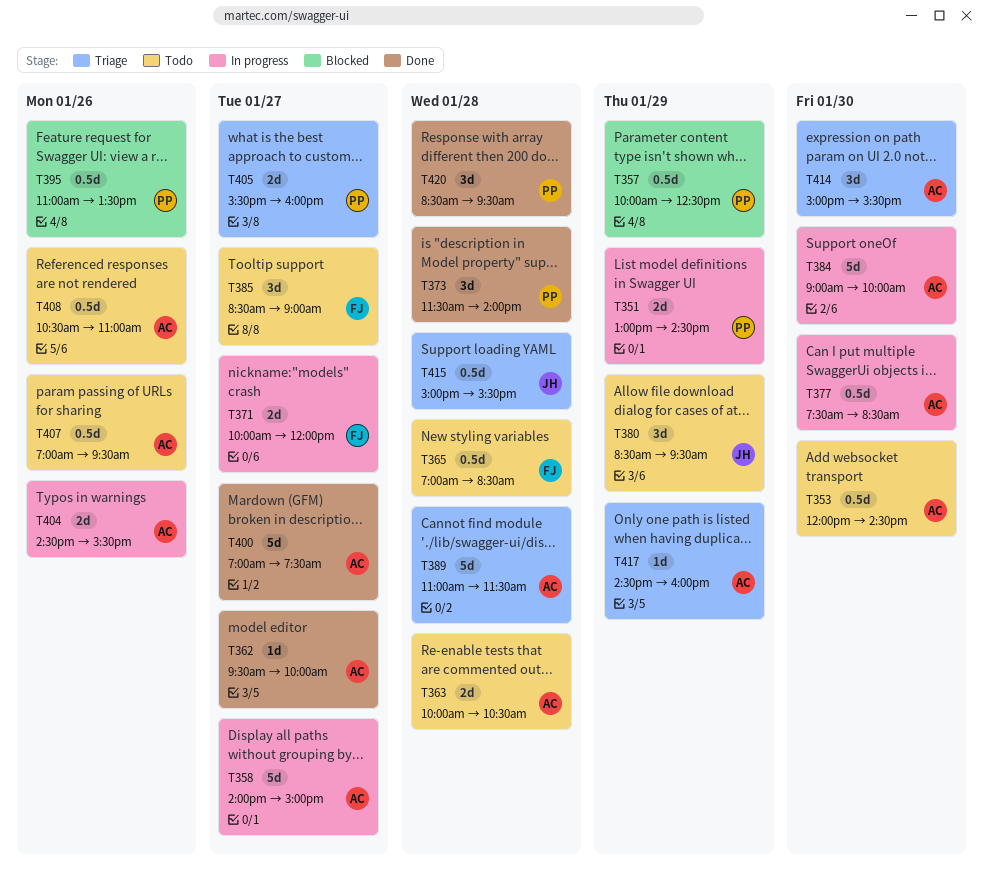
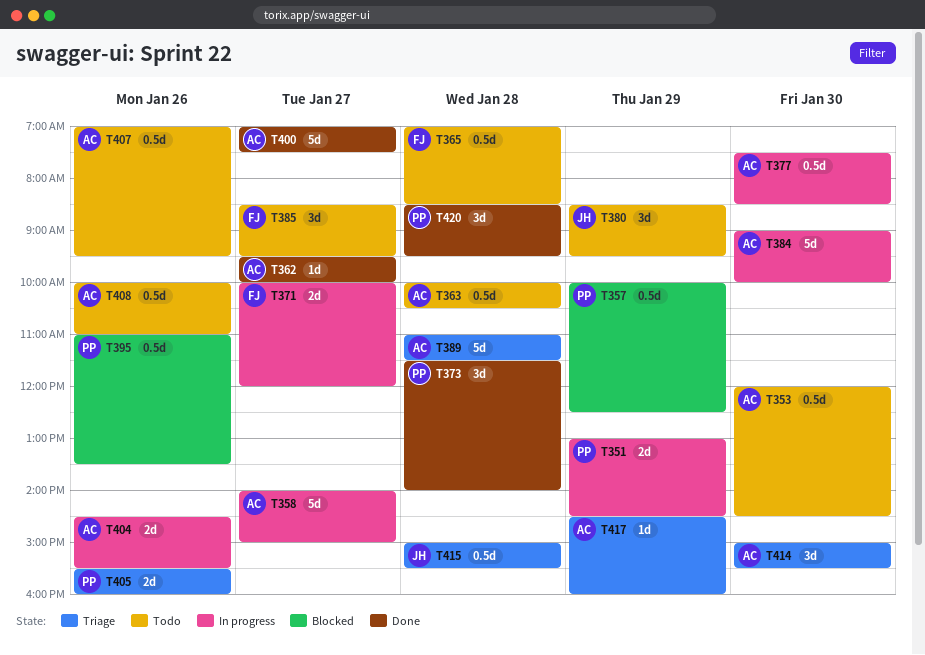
T363, estimate: 2d -> 0.5d
T385, ends: 09:00 -> 09:30
T405, day: Jan 27 -> Jan 26
T408, begins: 10:30 -> 10:00

